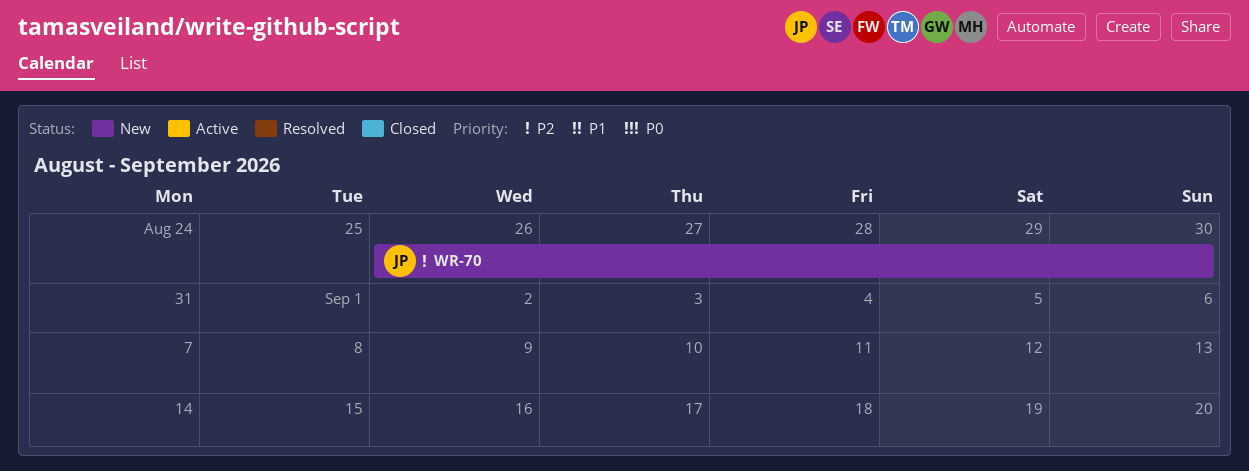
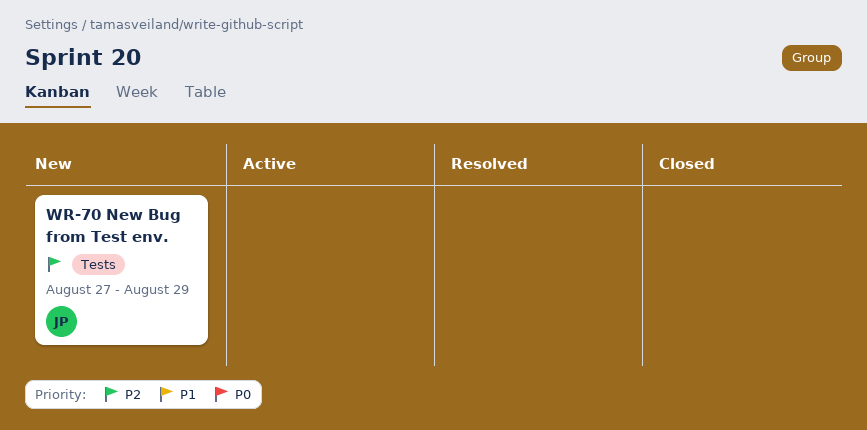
WR-70, start: Aug 26 -> Aug 27
WR-70, due: Aug 30 -> Aug 29

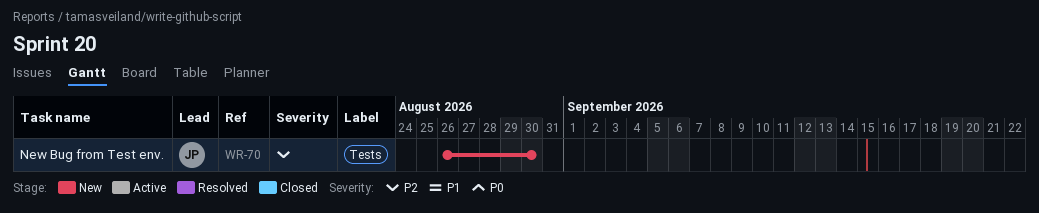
WR-70, start: Aug 27 -> Aug 26
WR-70, due: Aug 29 -> Aug 30

